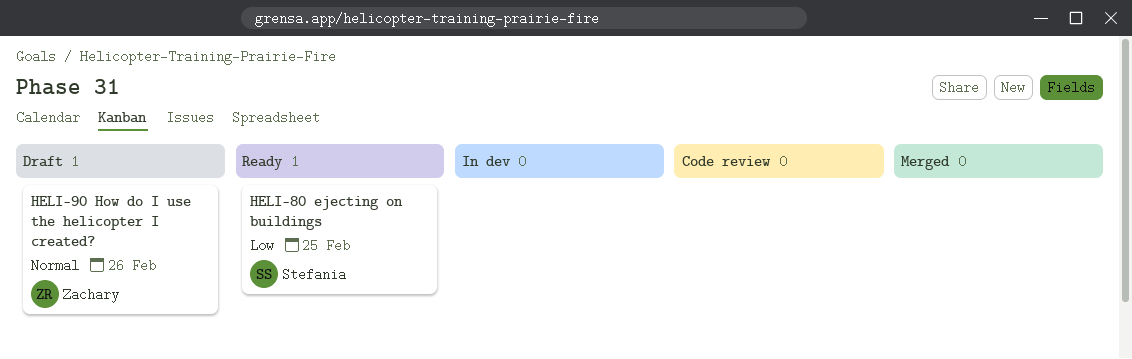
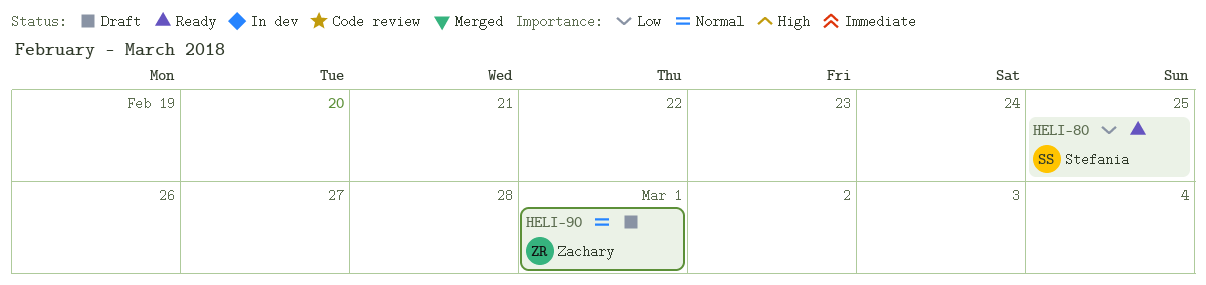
HELI-90, due: Feb 26 -> Mar 1

